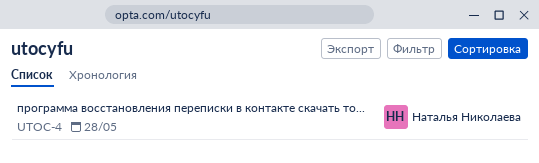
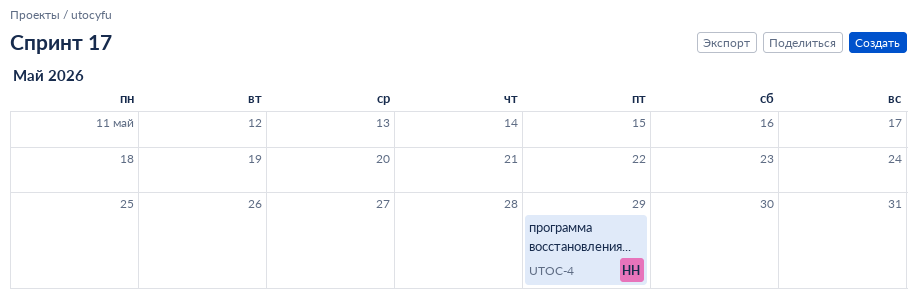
UTOC-4, due: May 28 -> May 29

